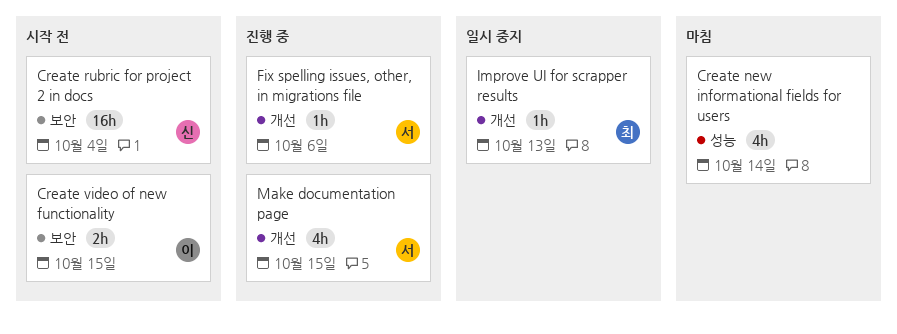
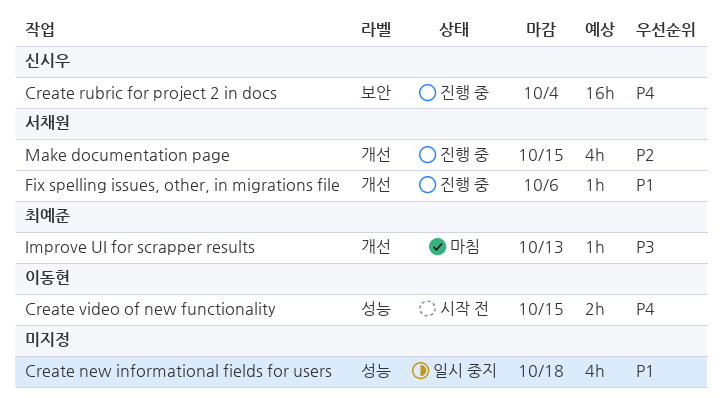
Create new informational fields for users, status: 마침 -> 일시 중지
Create new informational fields for users, due: Oct 14 -> Oct 18
Create rubric for project 2 in docs, status: 시작 전 -> 진행 중
Create video of new functionality, label: 보안 -> 성능
Improve UI for scrapper results, status: 일시 중지 -> 마침

